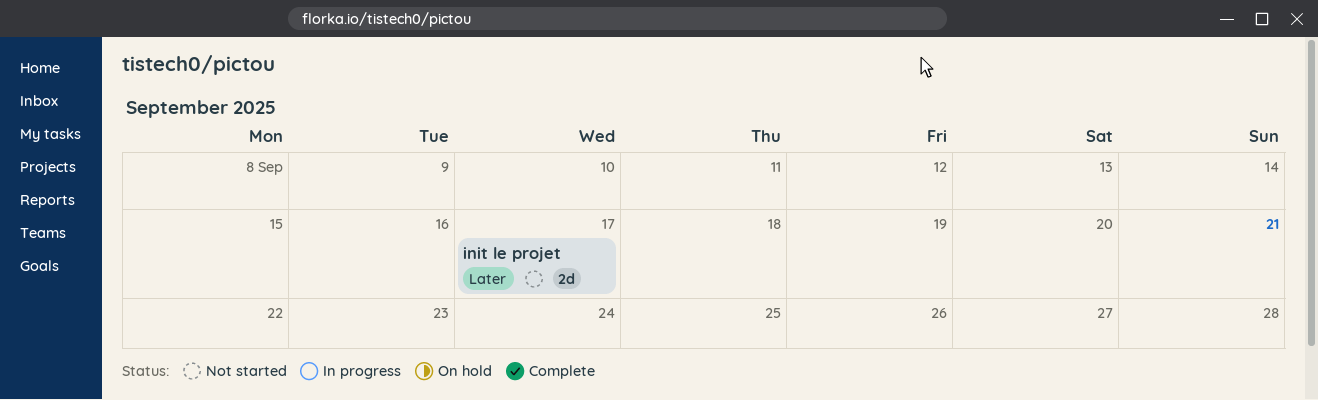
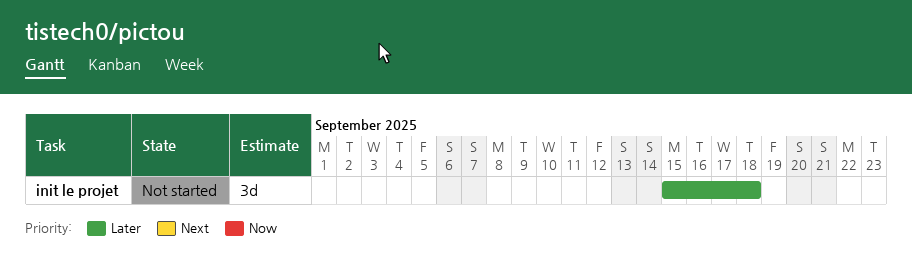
init le projet, estimate: 2d -> 3d
init le projet, due: Sep 17 -> Sep 18

